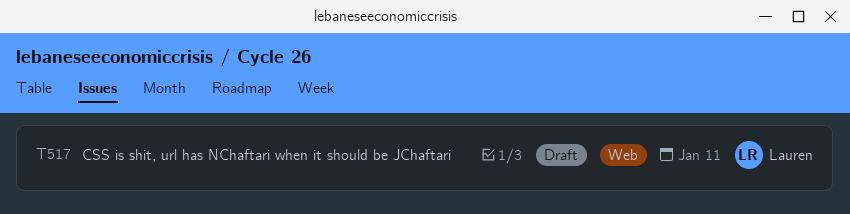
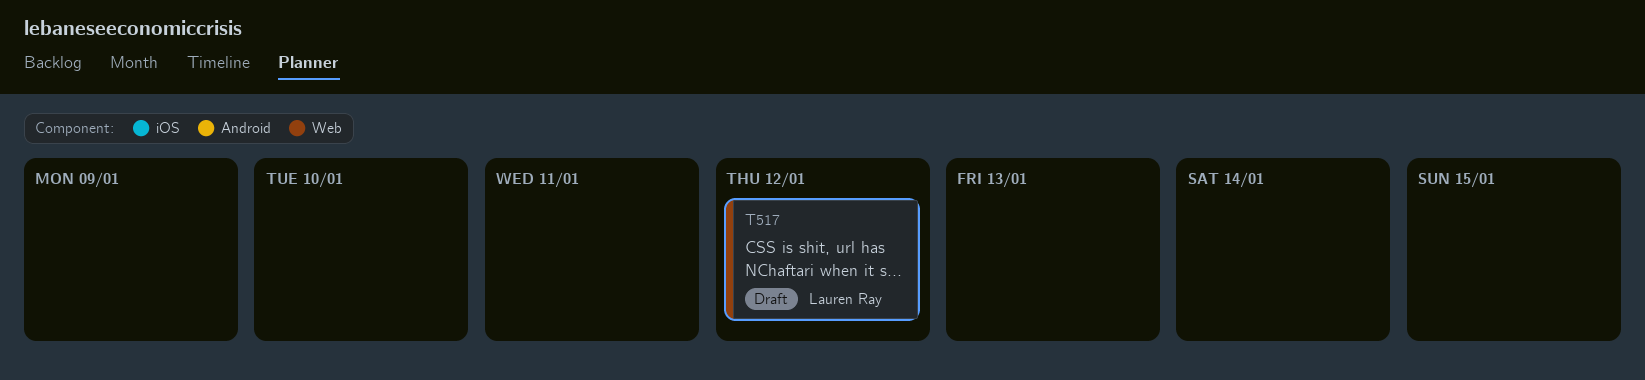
T517, due: Jan 11 -> Jan 12

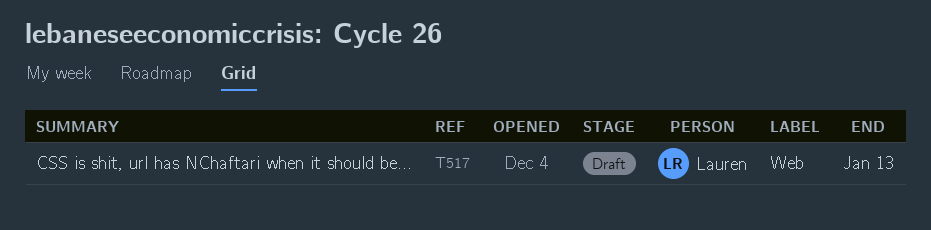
T517, due: Jan 12 -> Jan 13

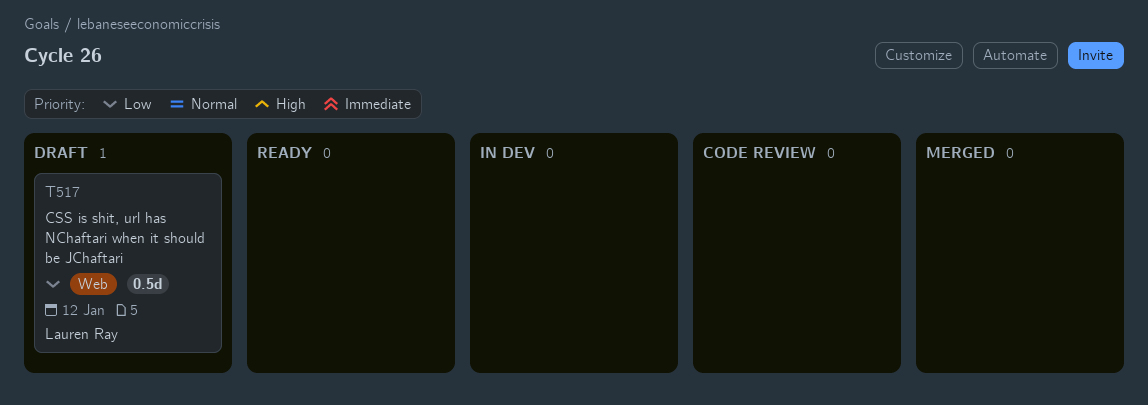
T517, due: Jan 13 -> Jan 12

